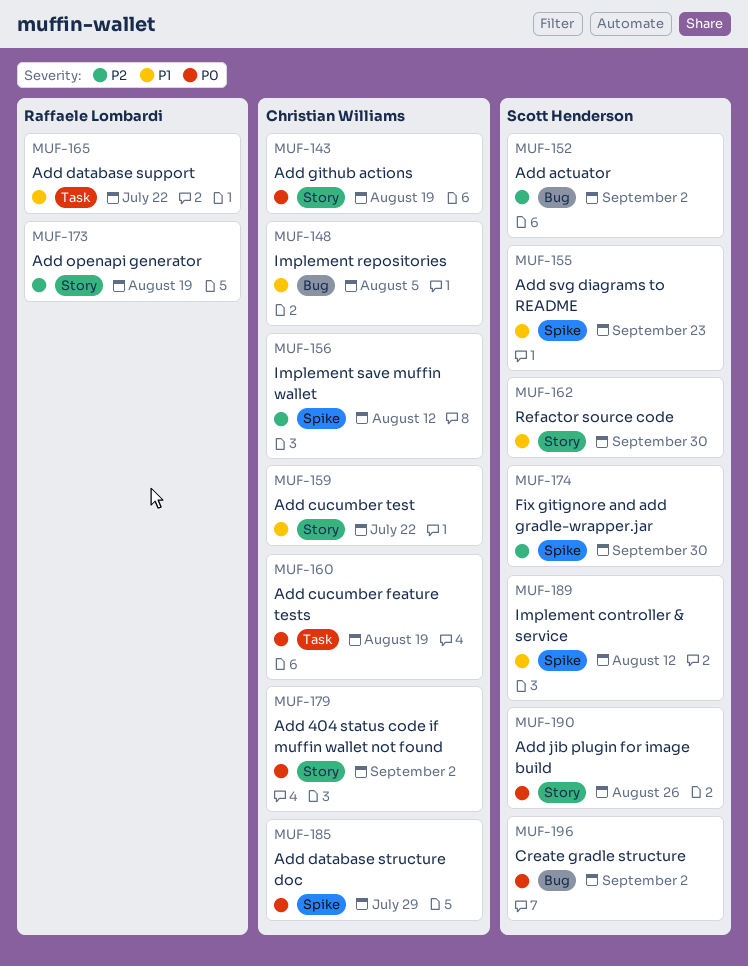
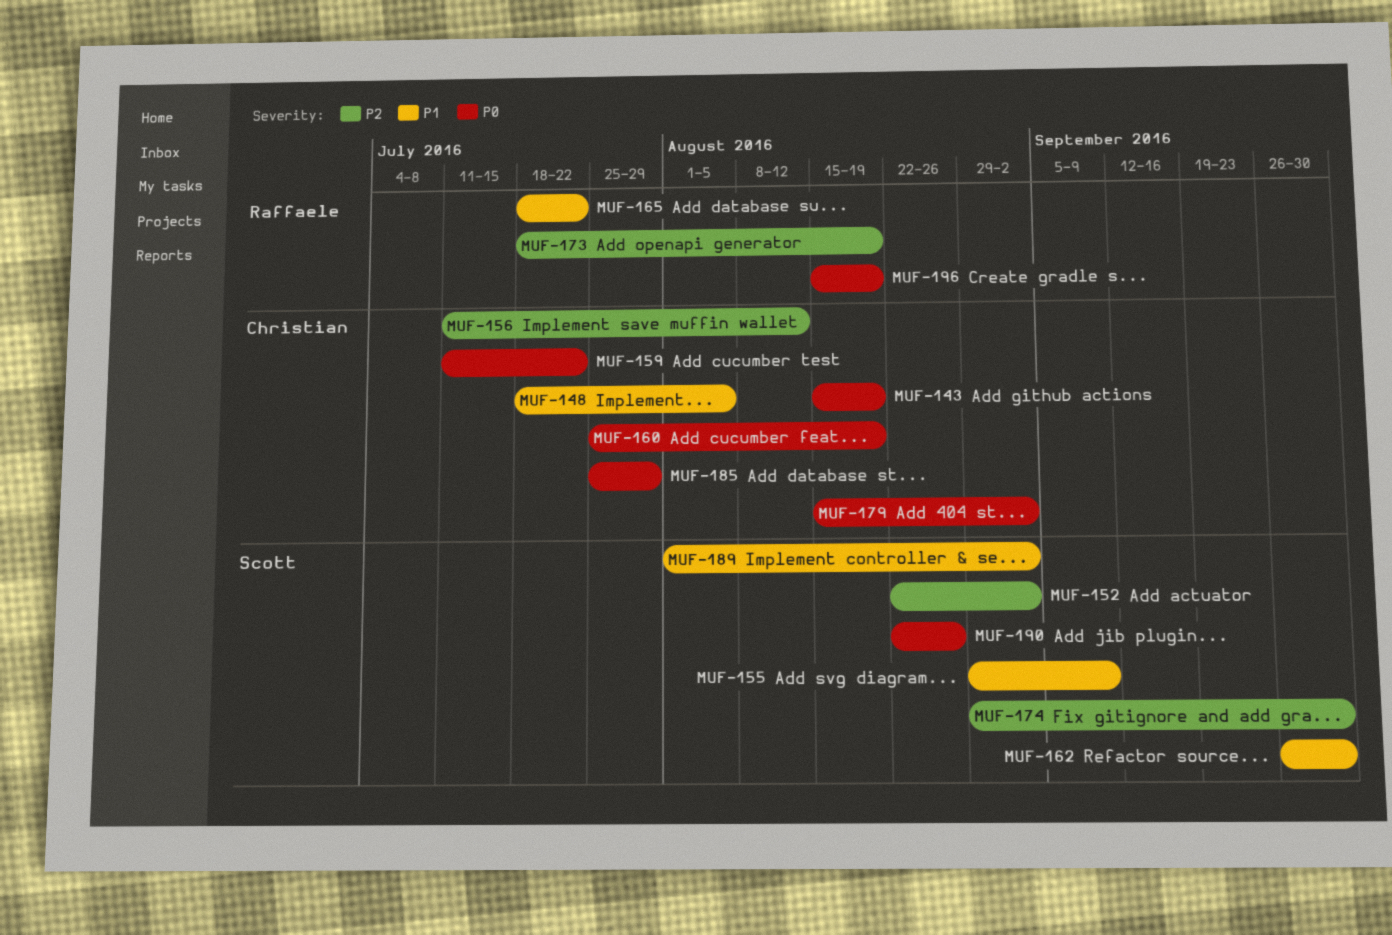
MUF-155, due: Sep 23 -> Sep 9
MUF-159, priority: P1 -> P0
MUF-189, due: Aug 12 -> Sep 2
MUF-196, owner: Scott Henderson -> Raffaele Lombardi
MUF-196, due: Sep 2 -> Aug 19

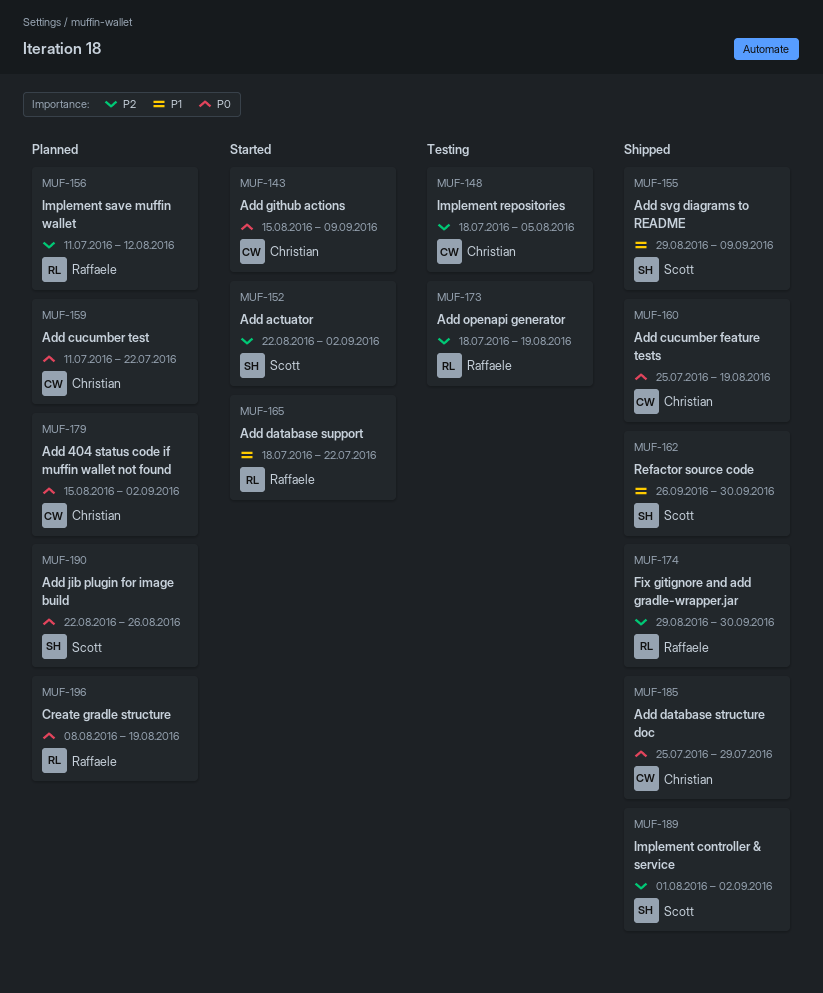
MUF-143, due: Aug 19 -> Sep 9
MUF-148, priority: P1 -> P2
MUF-156, owner: Christian -> Raffaele
MUF-174, owner: Scott -> Raffaele
MUF-189, priority: P1 -> P2
MUF-196, start: Aug 15 -> Aug 8

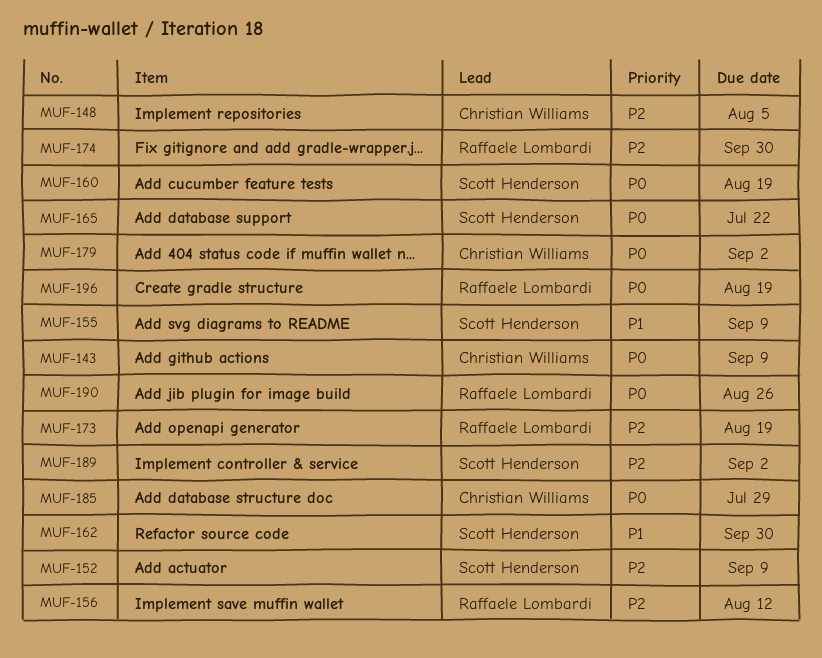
MUF-152, due: Sep 2 -> Sep 9
MUF-159: present -> none
MUF-160, owner: Christian Williams -> Scott Henderson
MUF-165, owner: Raffaele Lombardi -> Scott Henderson
MUF-165, priority: P1 -> P0
MUF-190, owner: Scott Henderson -> Raffaele Lombardi

